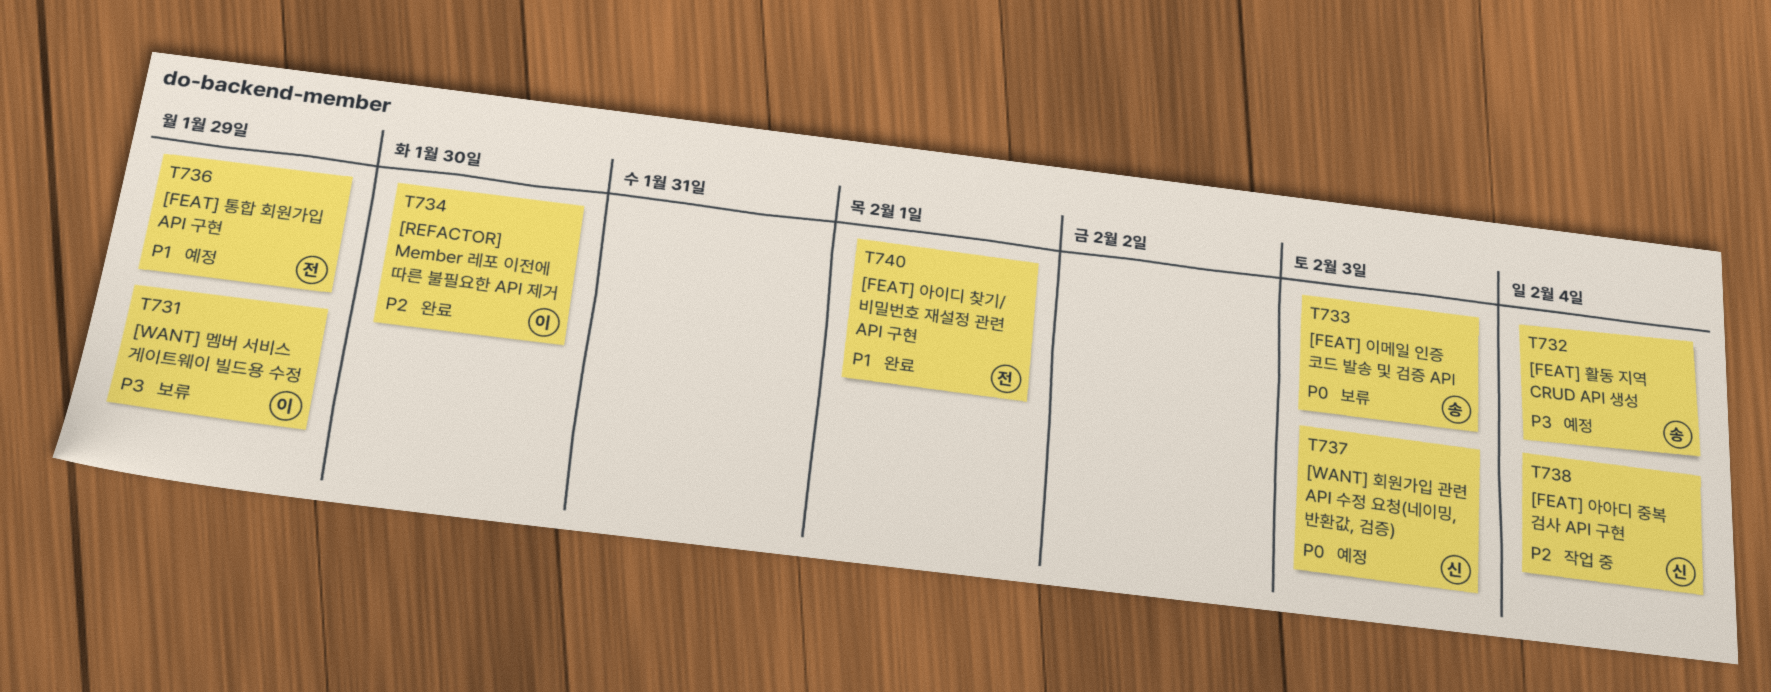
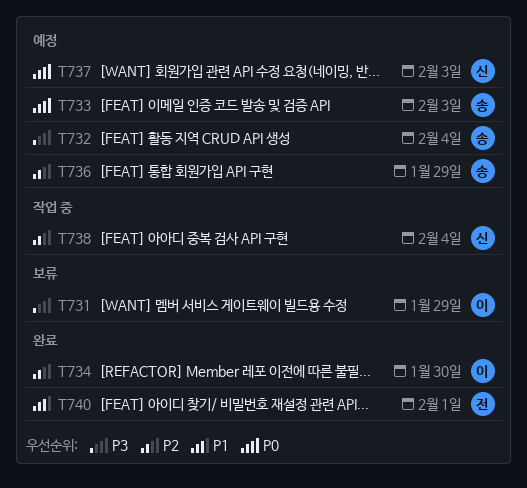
T733, status: 보류 -> 예정
T736, owner: 전 -> 송
T736, priority: P1 -> P2

